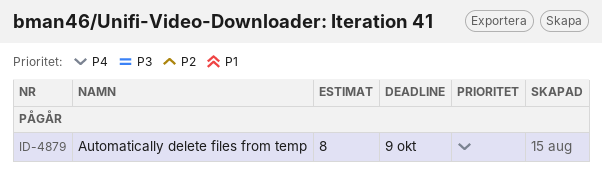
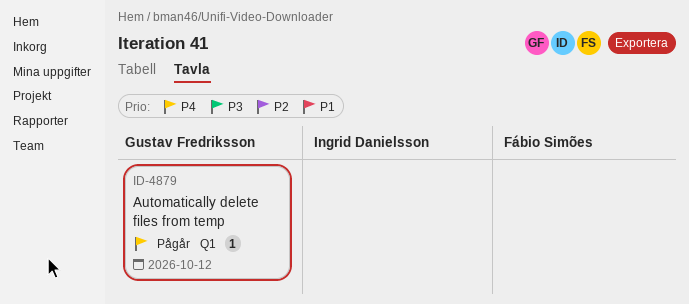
ID-4879, estimate: 8 -> 1
ID-4879, due: Oct 9 -> Oct 12

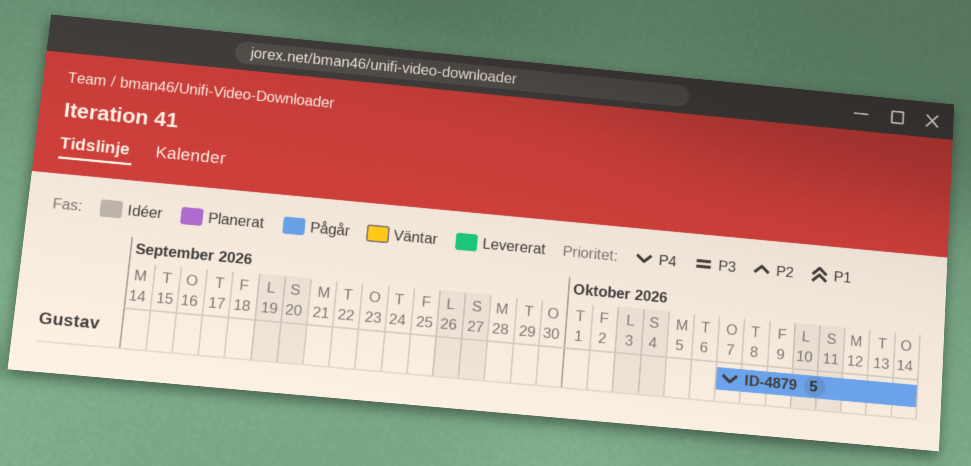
ID-4879, estimate: 1 -> 5
ID-4879, due: Oct 12 -> Oct 14

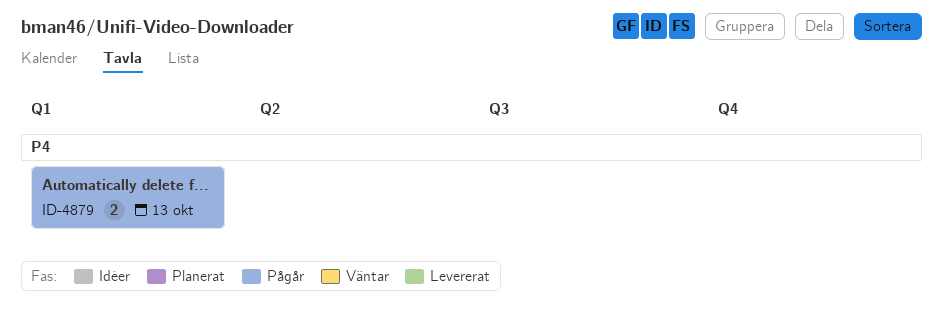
ID-4879, estimate: 5 -> 2
ID-4879, due: Oct 14 -> Oct 13

